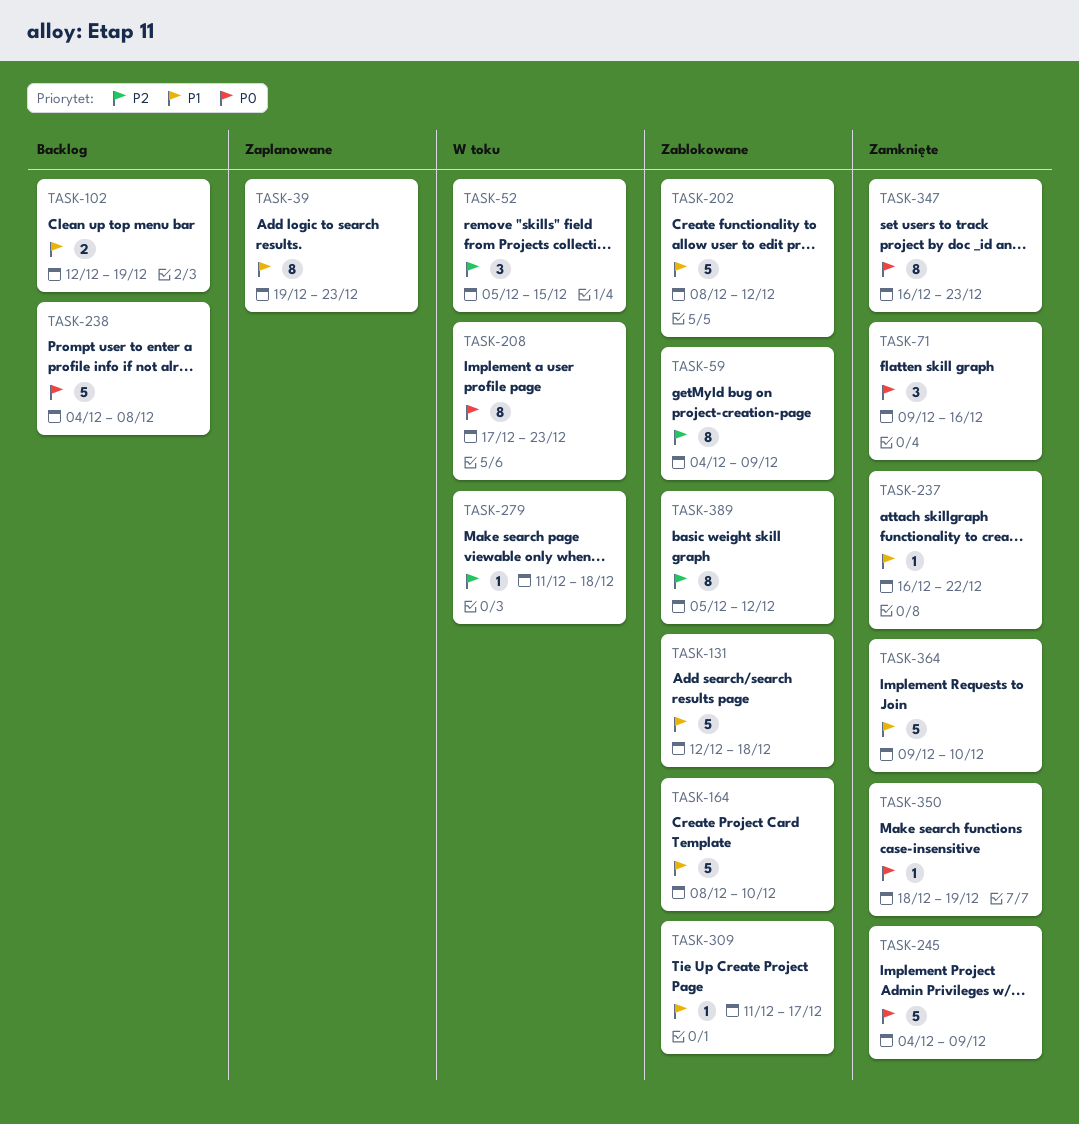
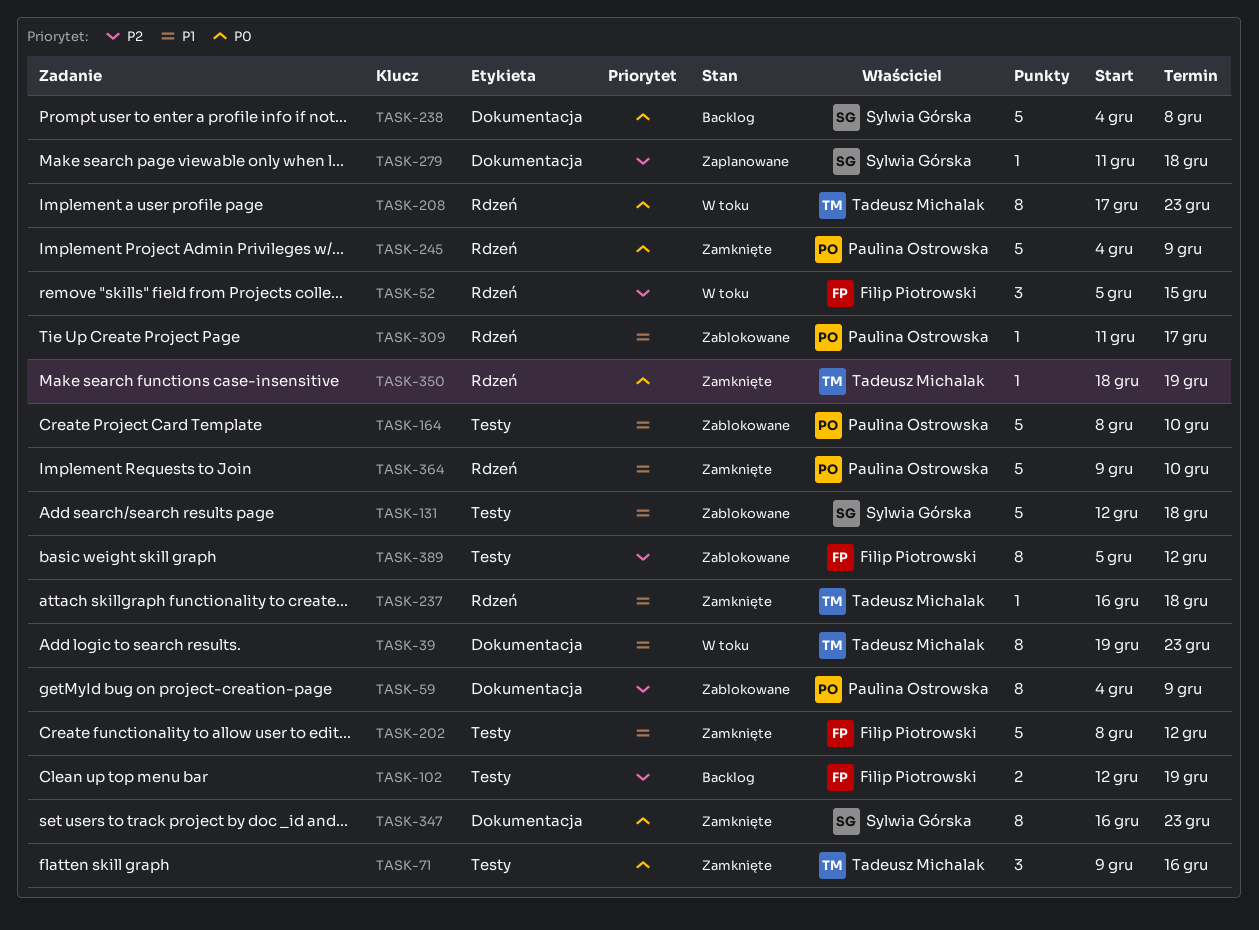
TASK-39, status: Zaplanowane -> W toku
TASK-102, priority: P1 -> P2
TASK-202, status: Zablokowane -> Zamknięte
TASK-237, due: Dec 22 -> Dec 18
TASK-279, status: W toku -> Zaplanowane

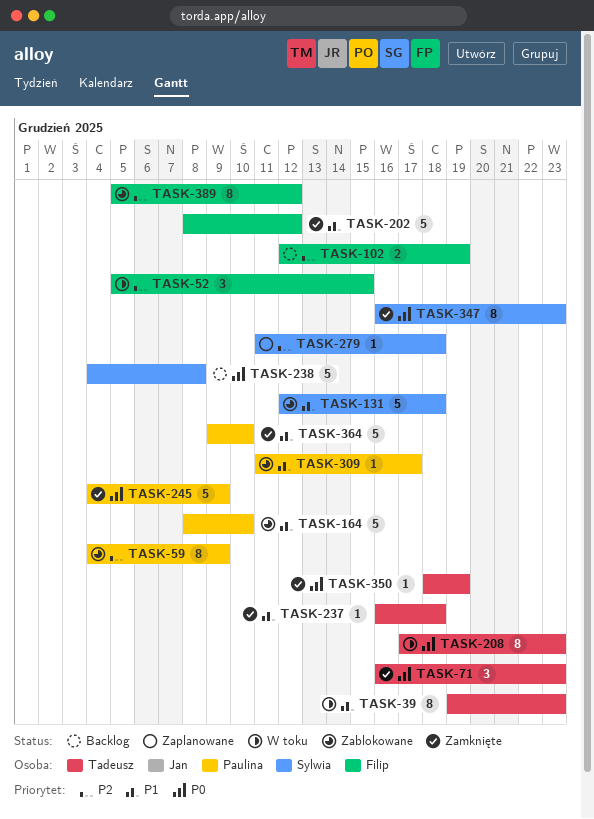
TASK-71, start: Dec 9 -> Dec 16
TASK-71, due: Dec 16 -> Dec 23

